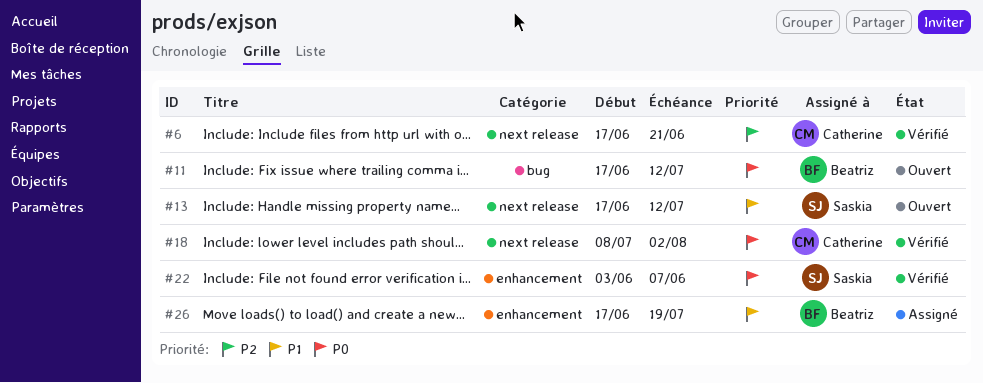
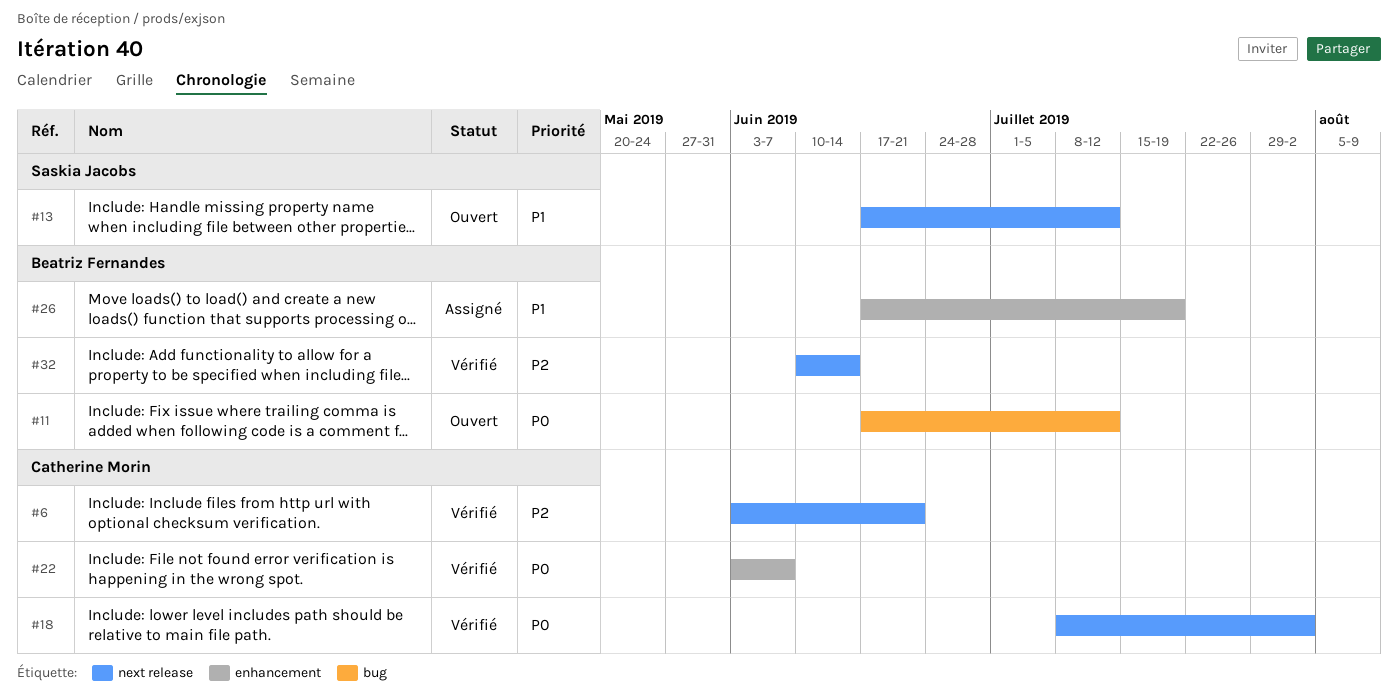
#6, start: Jun 17 -> Jun 3
#22, owner: Saskia Jacobs -> Catherine Morin
#32: none -> present

